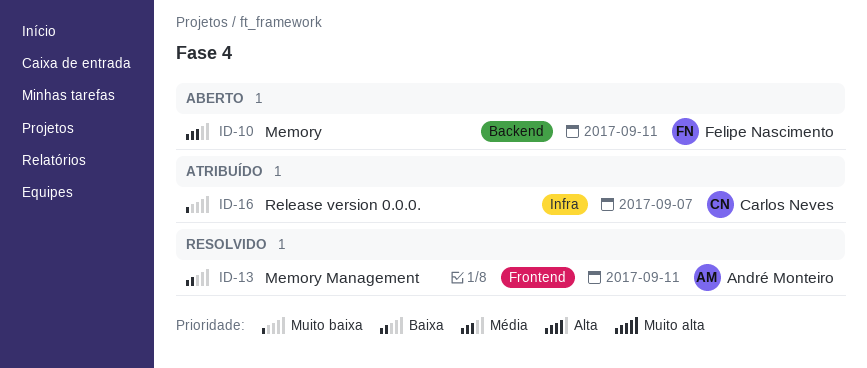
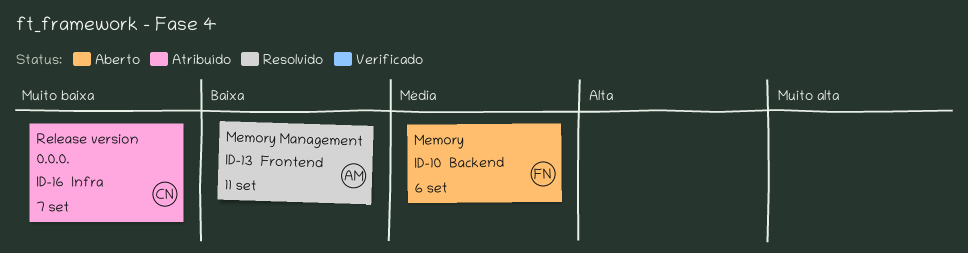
ID-10, due: Sep 11 -> Sep 6

